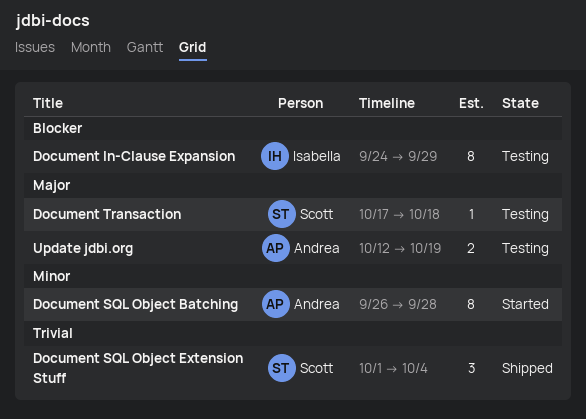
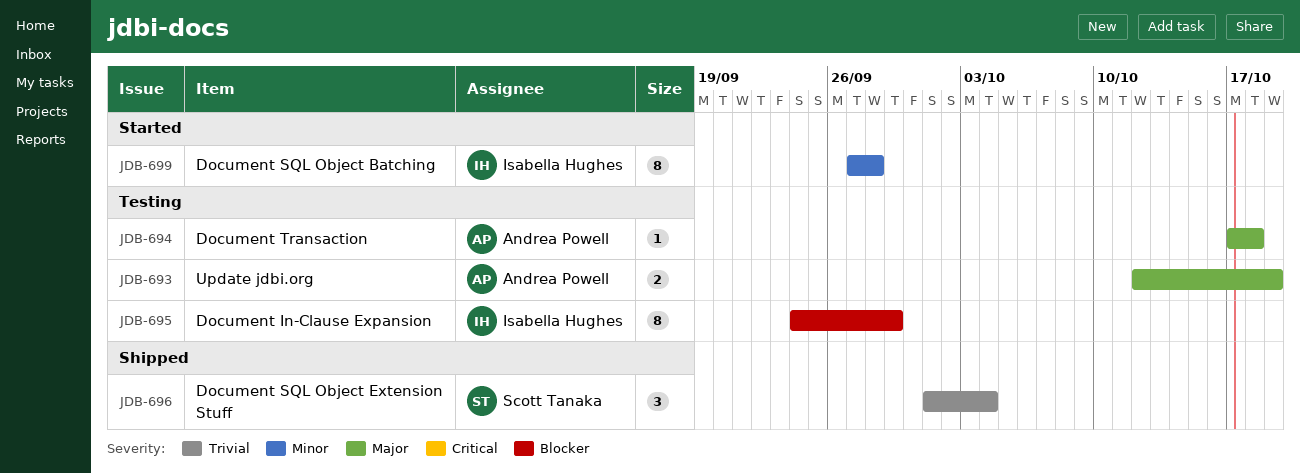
Document SQL Object Batching, owner: Andrea Powell -> Isabella Hughes
Document SQL Object Batching, start: Sep 26 -> Sep 27
Document Transaction, owner: Scott Tanaka -> Andrea Powell

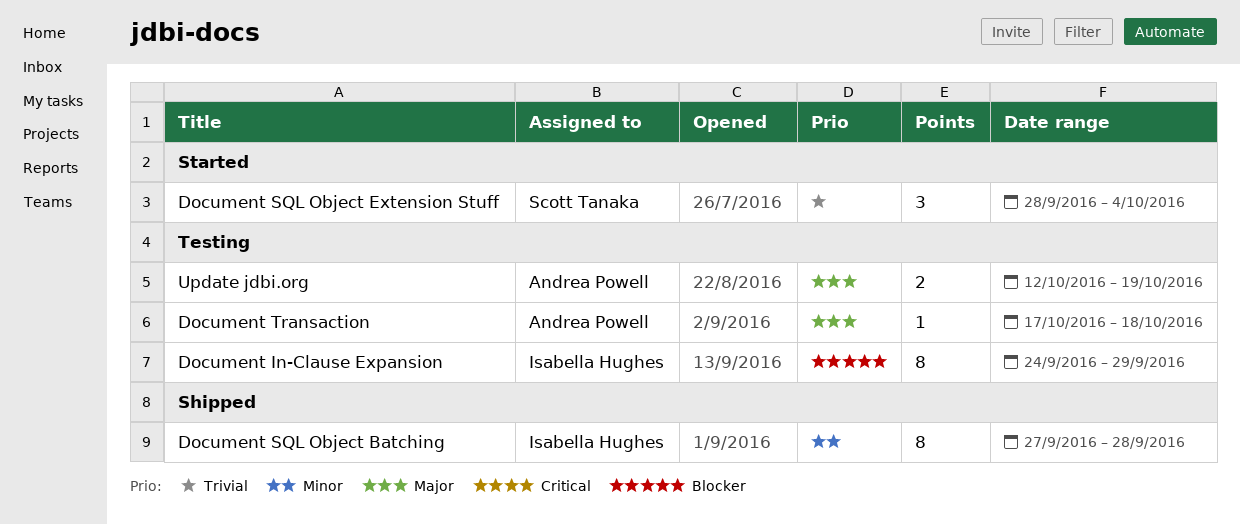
Document SQL Object Batching, status: Started -> Shipped
Document SQL Object Extension Stuff, status: Shipped -> Started
Document SQL Object Extension Stuff, start: Oct 1 -> Sep 28

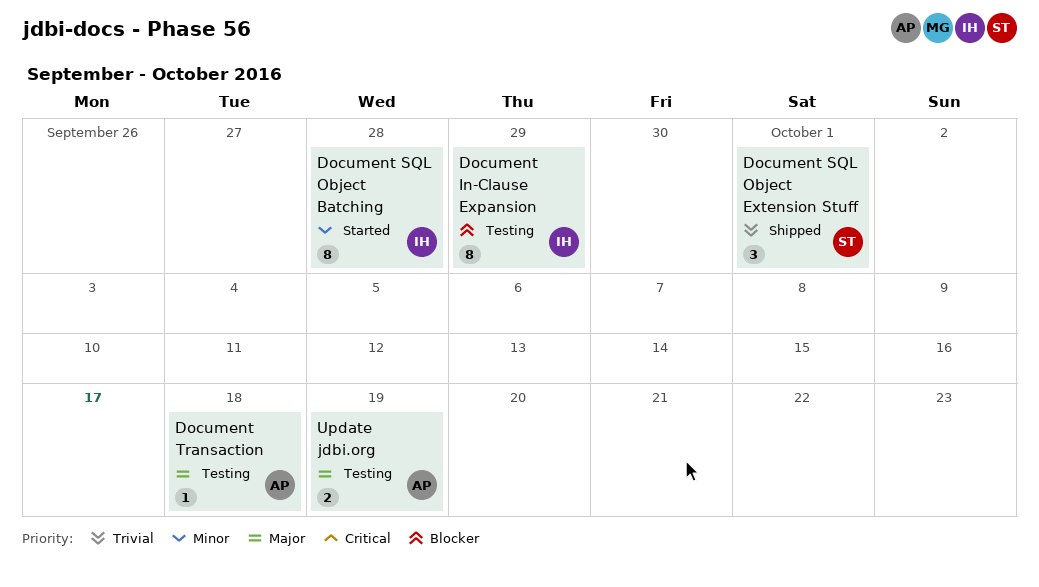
Document SQL Object Batching, status: Shipped -> Started
Document SQL Object Extension Stuff, status: Started -> Shipped
Document SQL Object Extension Stuff, due: Oct 4 -> Oct 1

